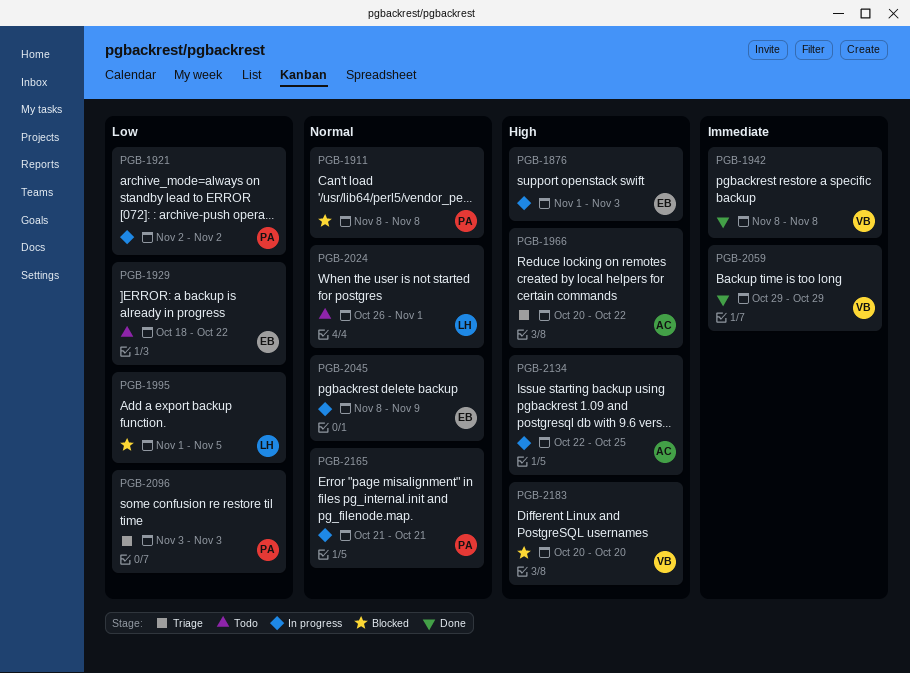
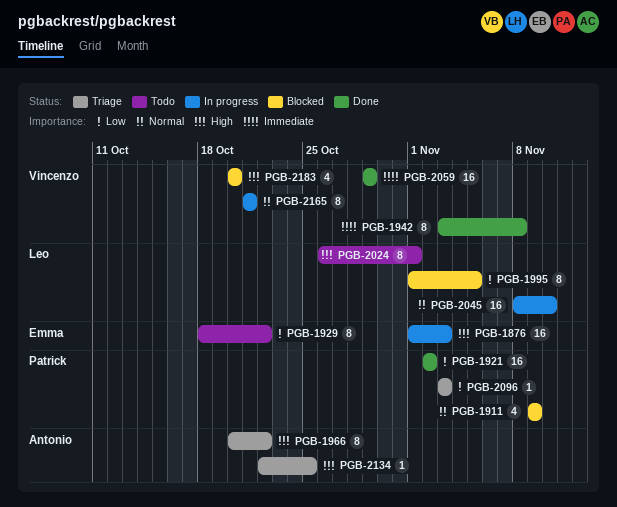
PGB-1911, start: Nov 8 -> Nov 9
PGB-1911, due: Nov 8 -> Nov 9
PGB-1921, status: In progress -> Done
PGB-1942, start: Nov 8 -> Nov 3
PGB-2024, priority: Normal -> High
PGB-2045, owner: Emma -> Leo
PGB-2045, due: Nov 9 -> Nov 10
PGB-2134, status: In progress -> Triage
PGB-2165, owner: Patrick -> Vincenzo

